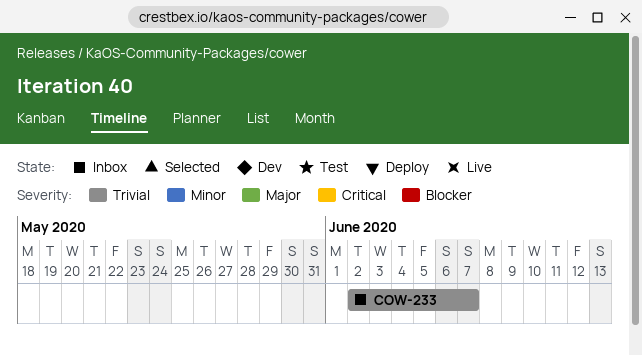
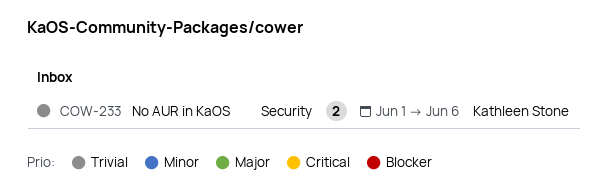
COW-233, start: Jun 2 -> Jun 1
COW-233, due: Jun 7 -> Jun 6

